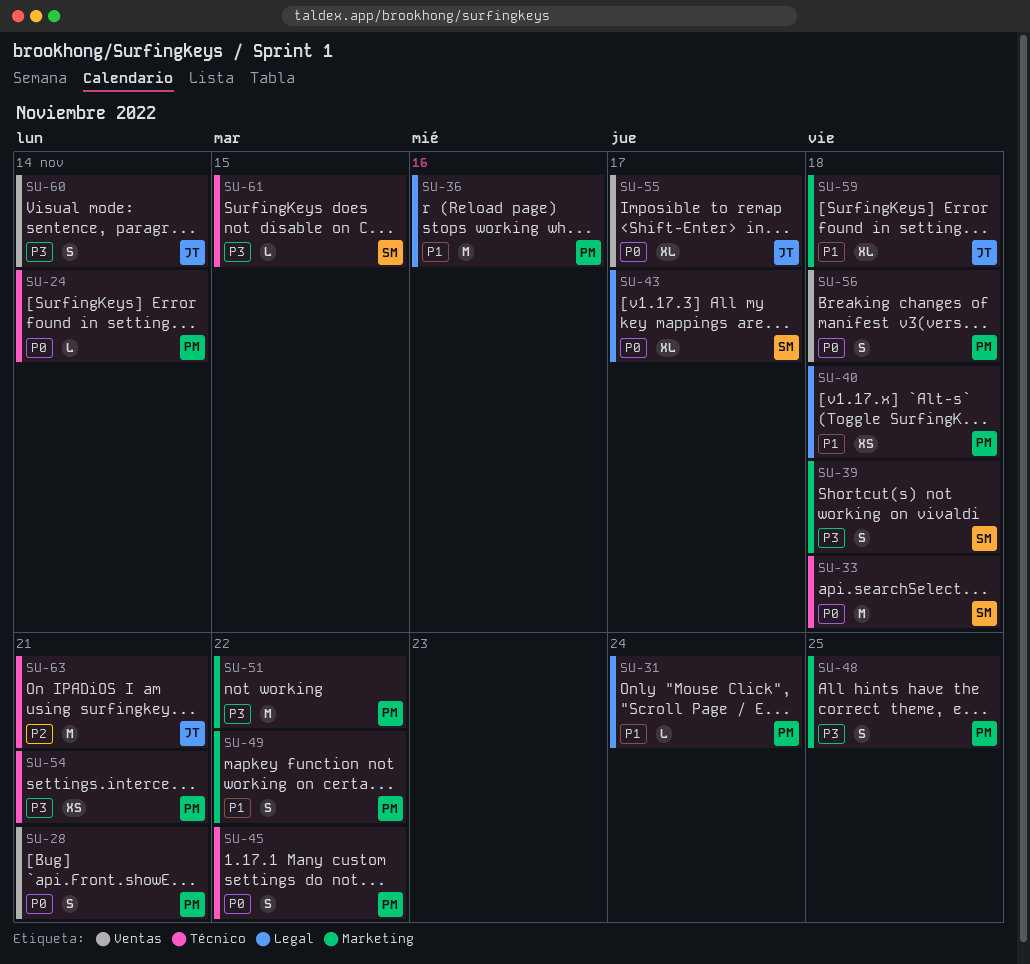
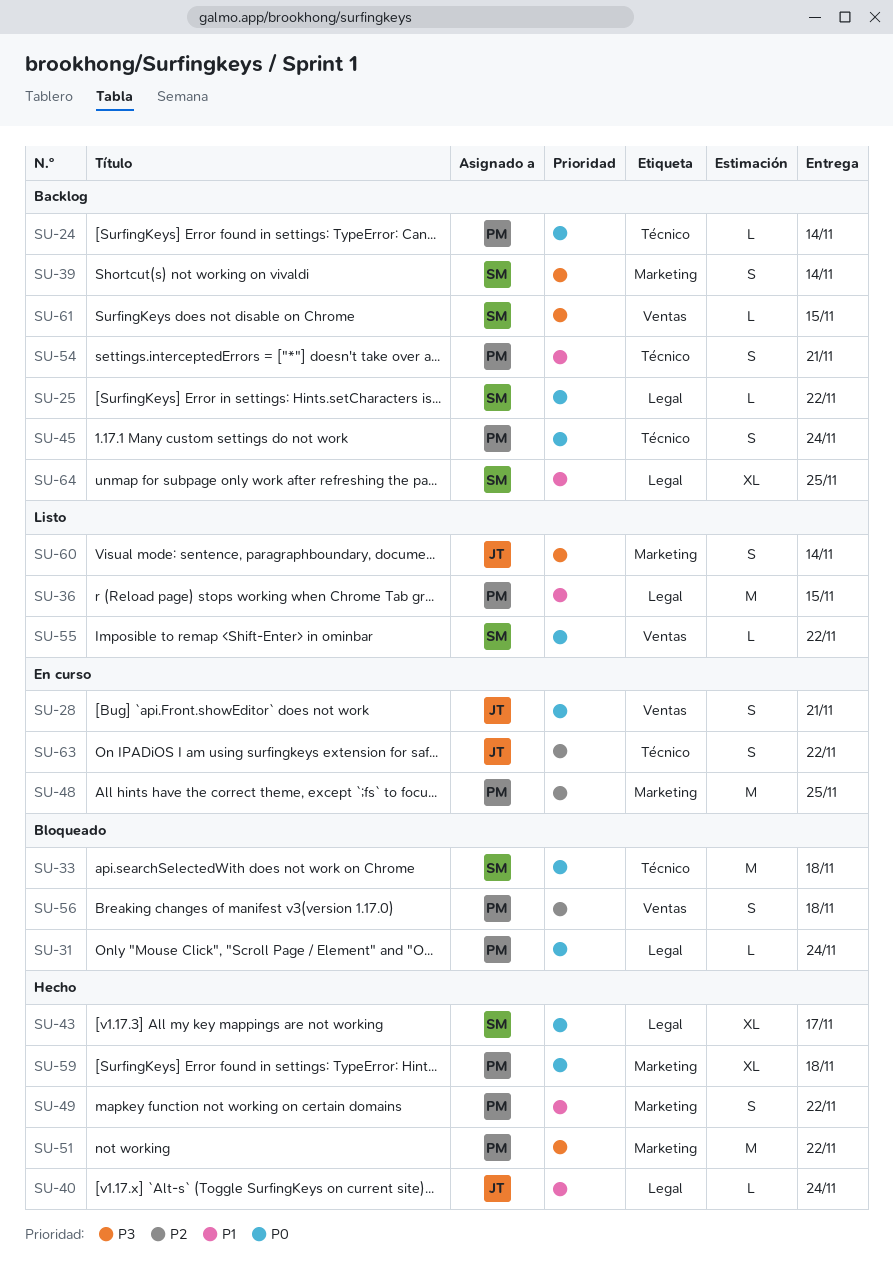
SU-25: none -> present
SU-28, owner: PM -> JT
SU-31, priority: P1 -> P0
SU-36, due: Nov 16 -> Nov 15
SU-39, due: Nov 18 -> Nov 14
SU-40, owner: PM -> JT
SU-40, estimate: XS -> L
SU-40, due: Nov 18 -> Nov 24
SU-45, due: Nov 22 -> Nov 24
SU-48, priority: P3 -> P2
SU-48, estimate: S -> M
SU-54, priority: P3 -> P1
SU-54, estimate: XS -> S
SU-55, owner: JT -> SM
SU-55, estimate: XL -> L
SU-55, due: Nov 17 -> Nov 22
SU-56, priority: P0 -> P2
SU-59, owner: JT -> PM
SU-59, priority: P1 -> P0
SU-60, label: Ventas -> Marketing
SU-61, label: Técnico -> Ventas
SU-63, estimate: M -> S
SU-63, due: Nov 21 -> Nov 22
SU-64: none -> present

